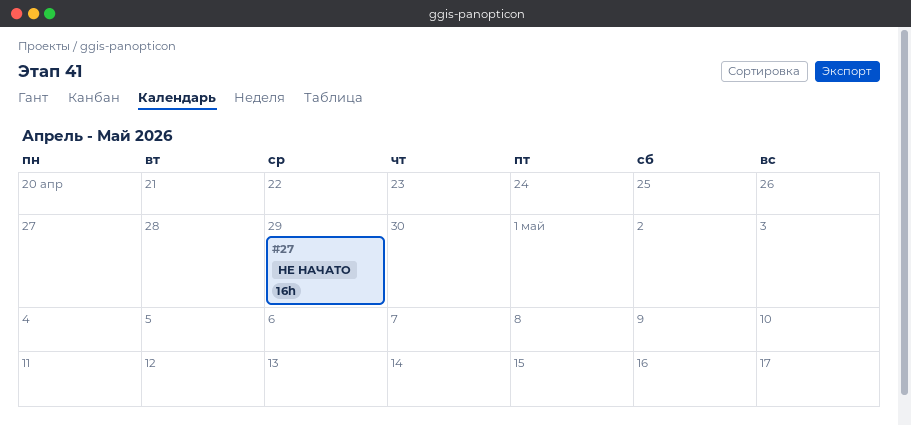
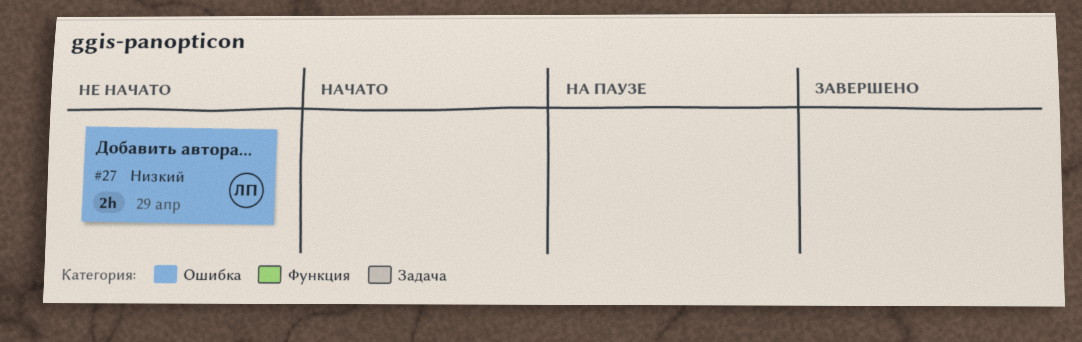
#27, estimate: 16h -> 2h

